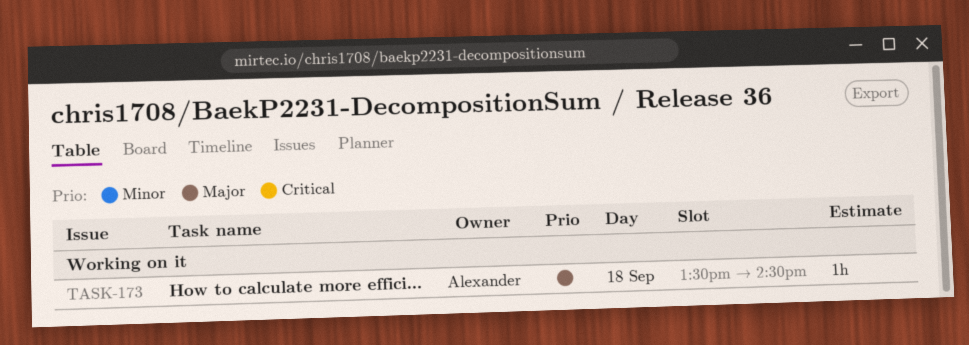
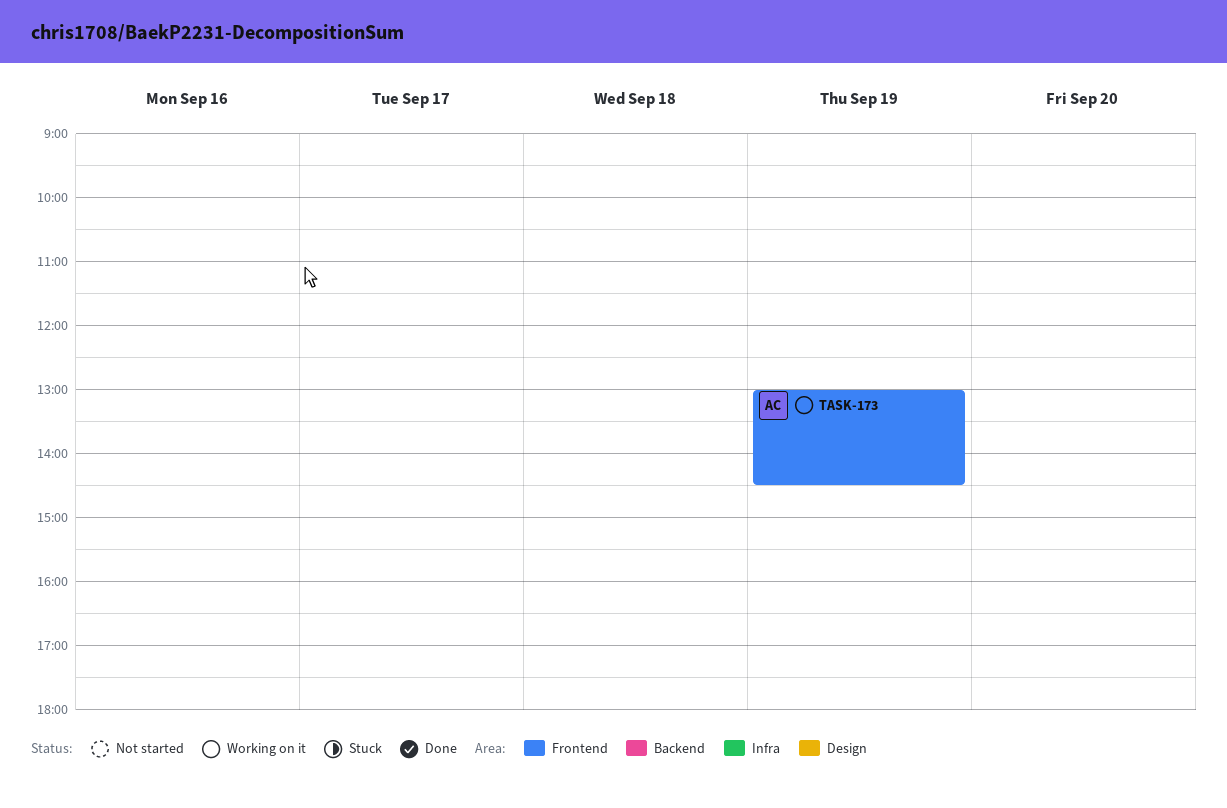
TASK-173, day: Sep 18 -> Sep 19
TASK-173, begins: 13:30 -> 13:00

